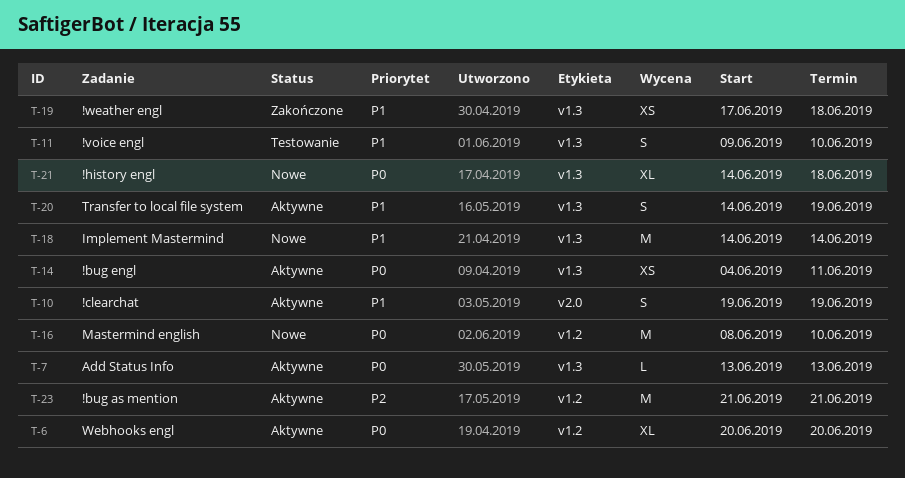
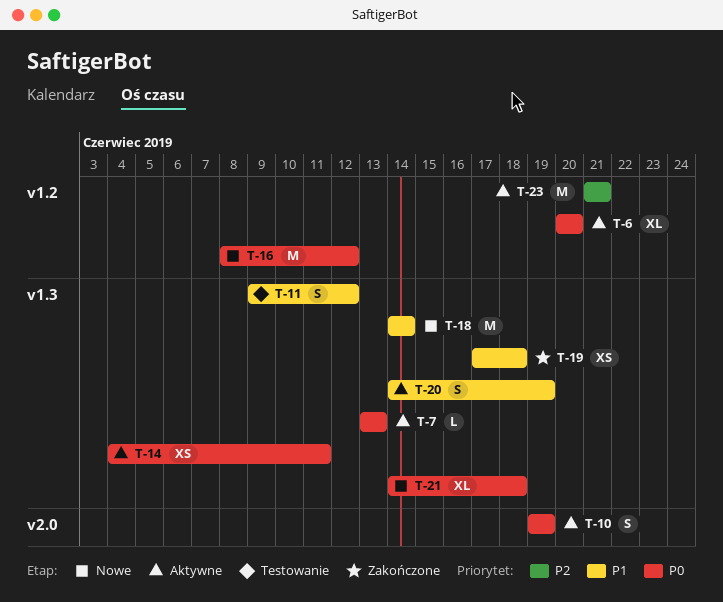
T-10, priority: P1 -> P0
T-11, due: Jun 10 -> Jun 12
T-16, due: Jun 10 -> Jun 12

